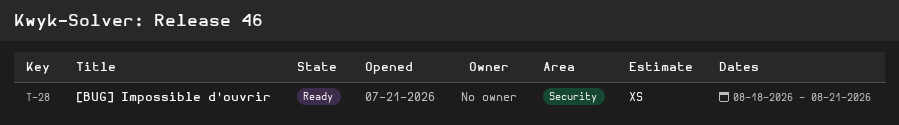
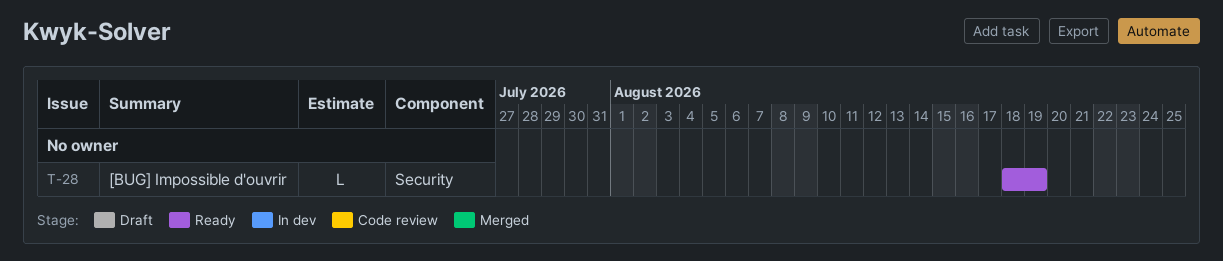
T-28, estimate: XS -> L
T-28, due: Aug 21 -> Aug 19

